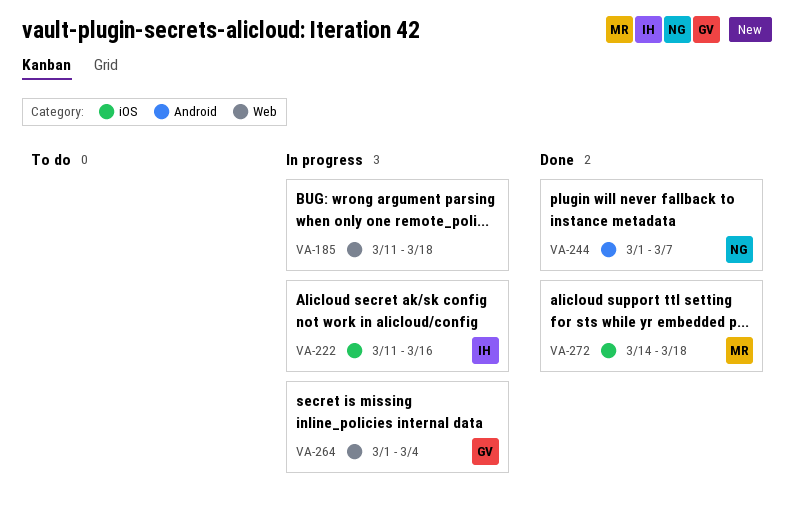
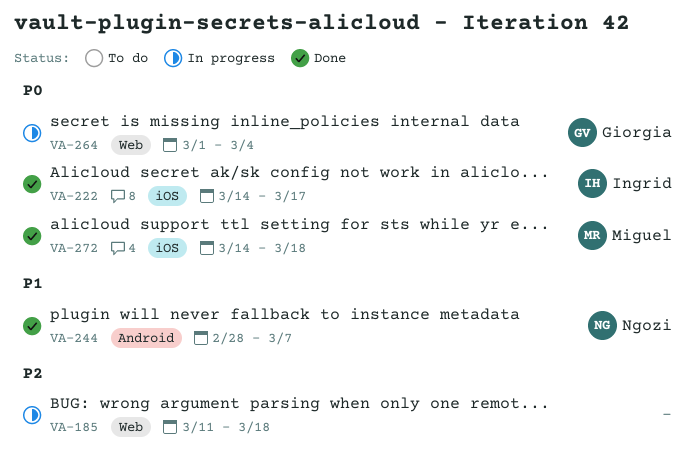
VA-222, status: In progress -> Done
VA-222, start: Mar 11 -> Mar 14
VA-222, due: Mar 16 -> Mar 17
VA-244, start: Mar 1 -> Feb 28

